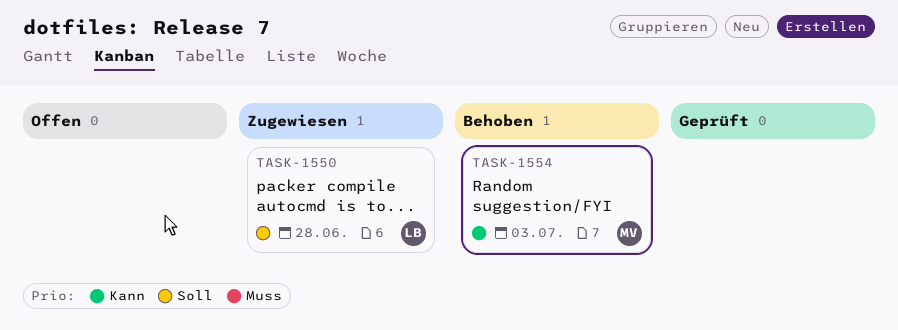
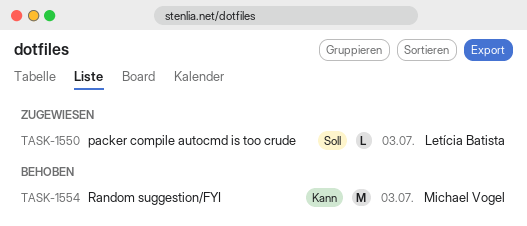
TASK-1550, due: Jun 28 -> Jul 3

